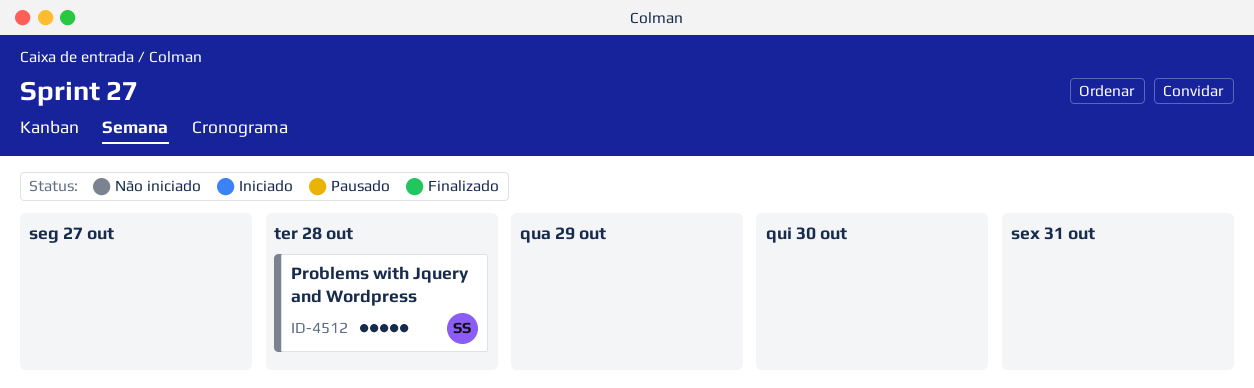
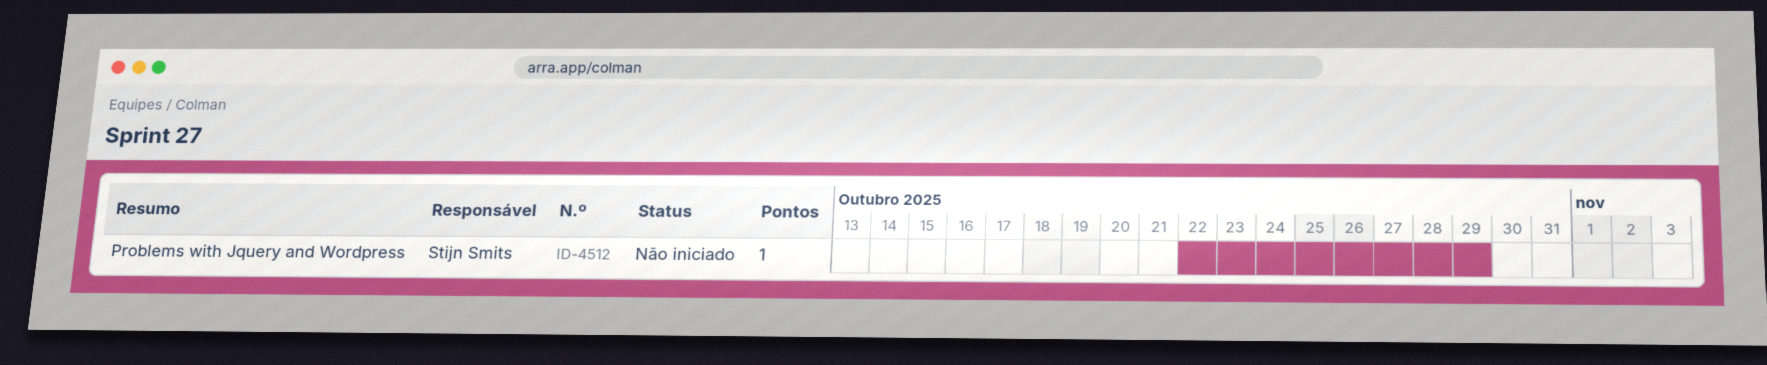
ID-4512, estimate: 5 -> 1
ID-4512, due: Oct 28 -> Oct 29

